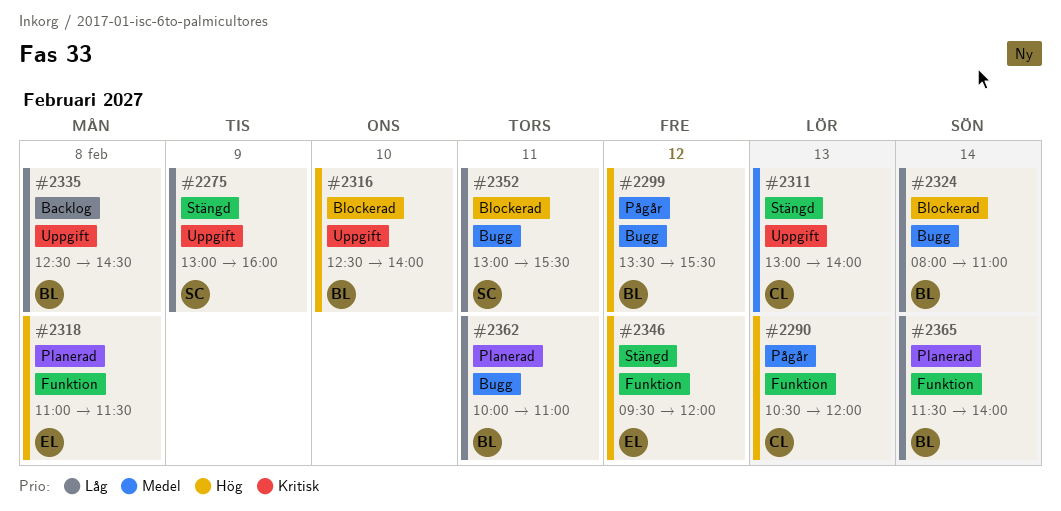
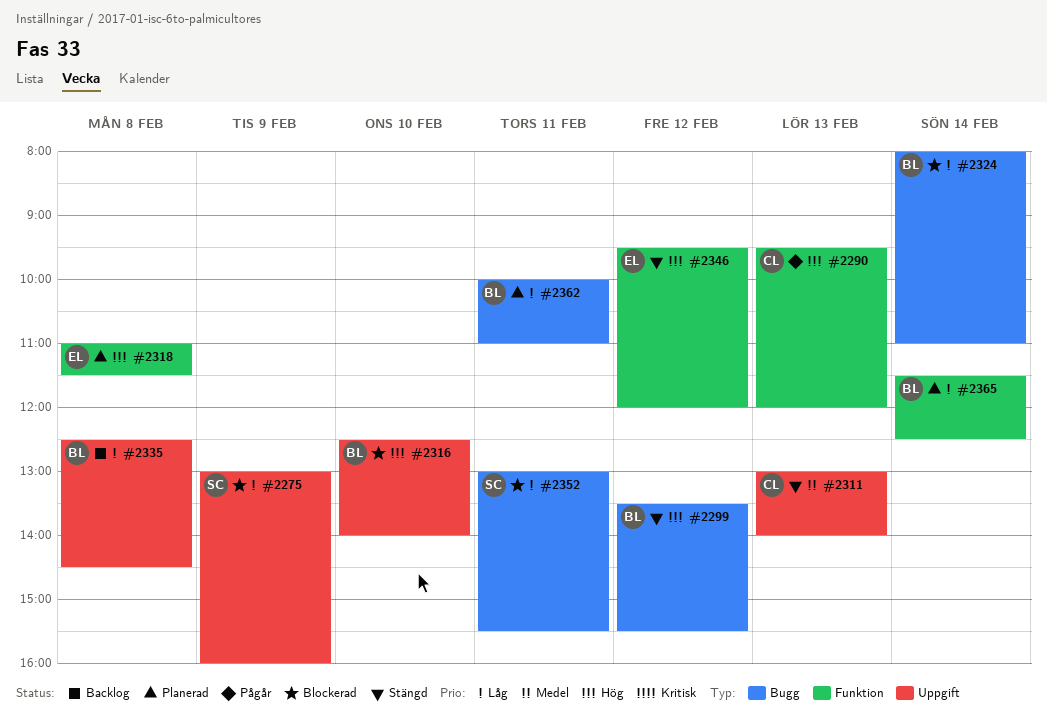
#2275, status: Stängd -> Blockerad
#2290, begins: 10:30 -> 09:30
#2299, status: Pågår -> Stängd
#2365, ends: 14:00 -> 12:30

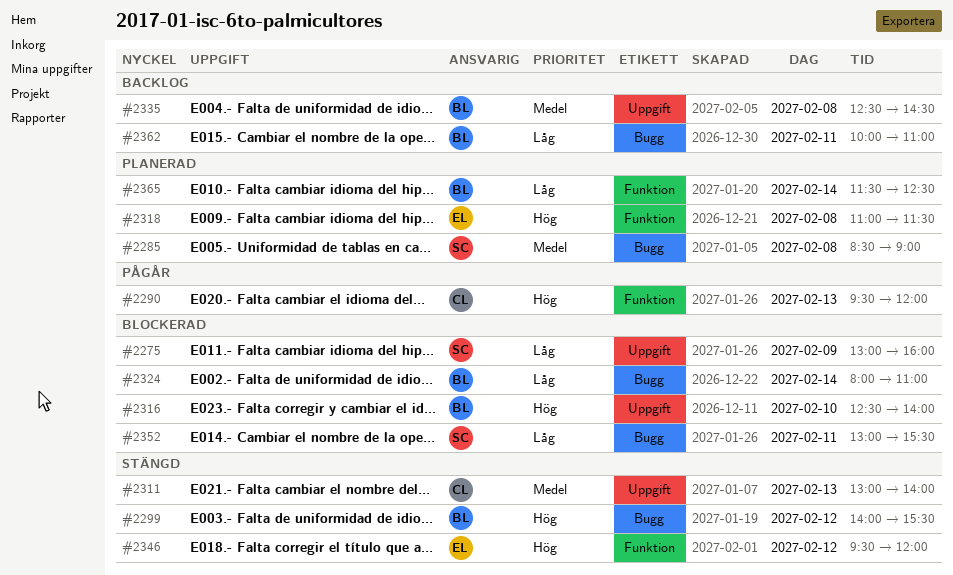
#2285: none -> present
#2299, begins: 13:30 -> 14:00
#2335, priority: Låg -> Medel
#2362, status: Planerad -> Backlog

